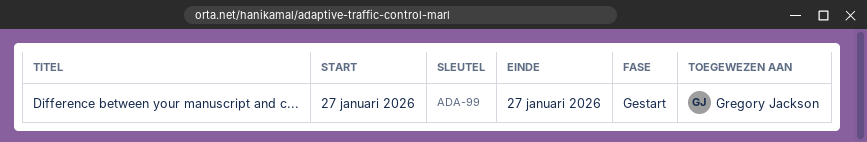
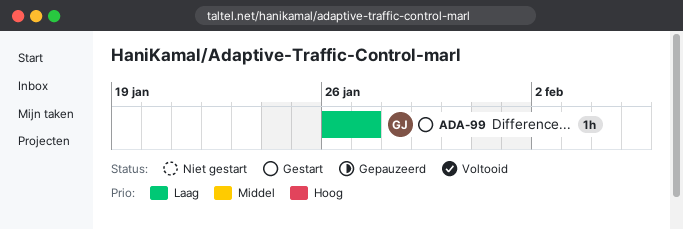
ADA-99, start: Jan 27 -> Jan 26

